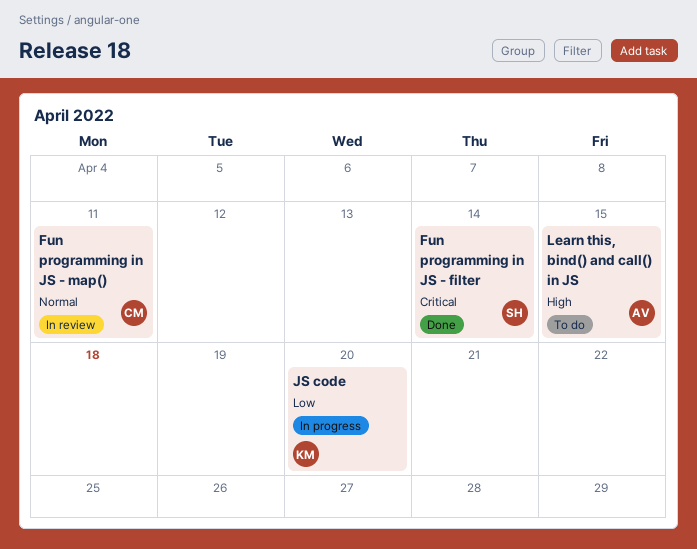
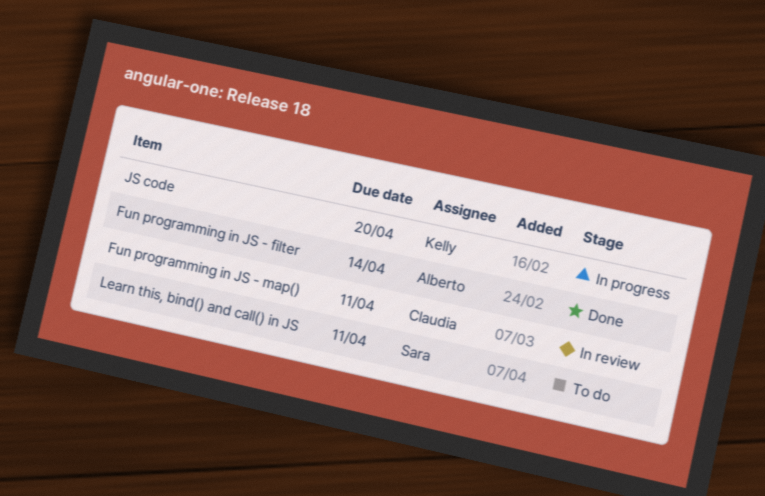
Fun programming in JS - filter, owner: Sara -> Alberto
Learn this, bind() and call() in JS, owner: Alberto -> Sara
Learn this, bind() and call() in JS, due: Apr 15 -> Apr 11

